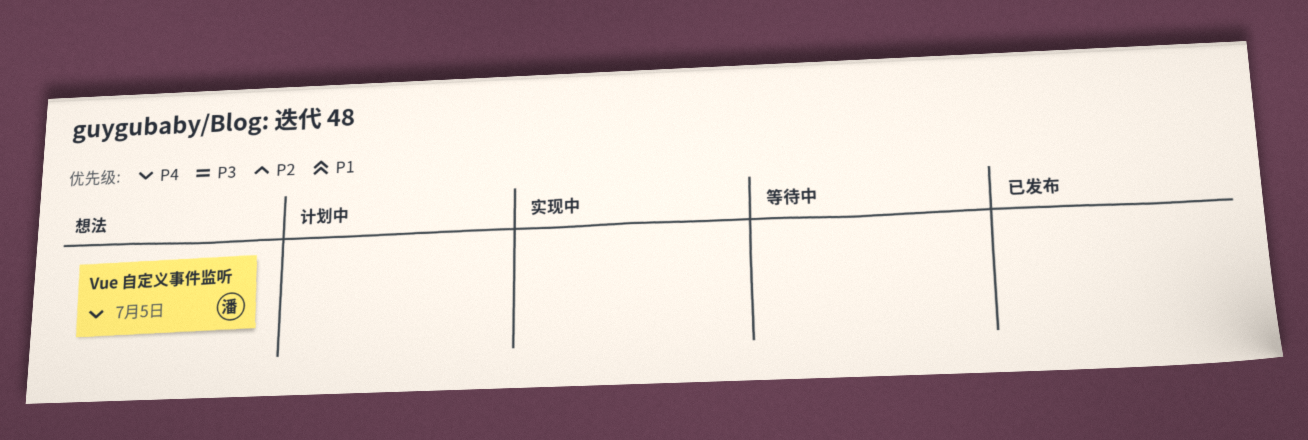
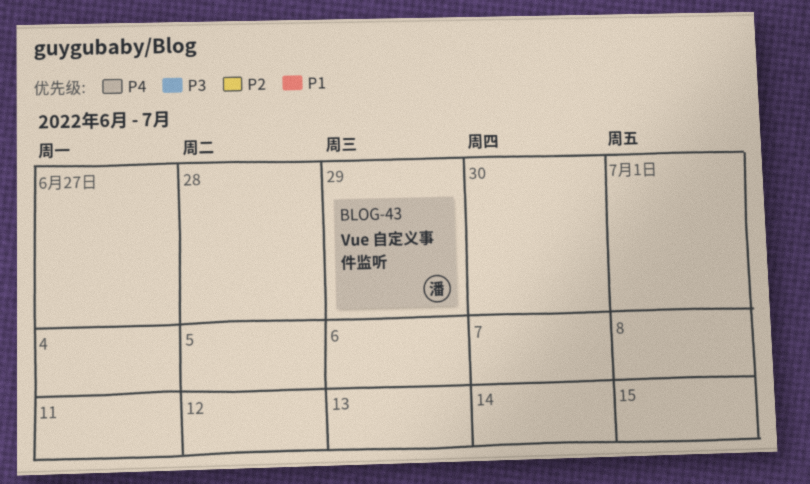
Vue 自定义事件监听, due: Jul 5 -> Jun 29

